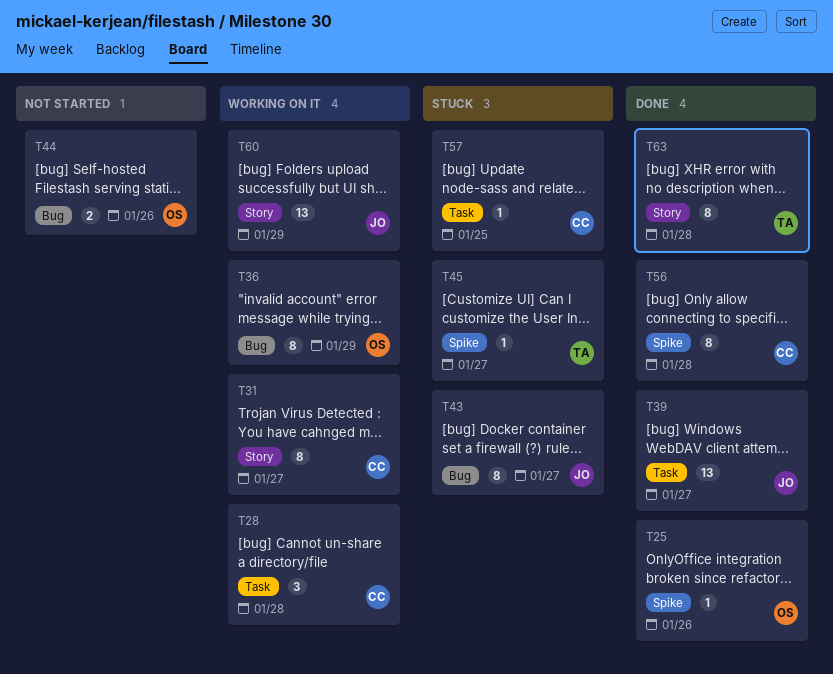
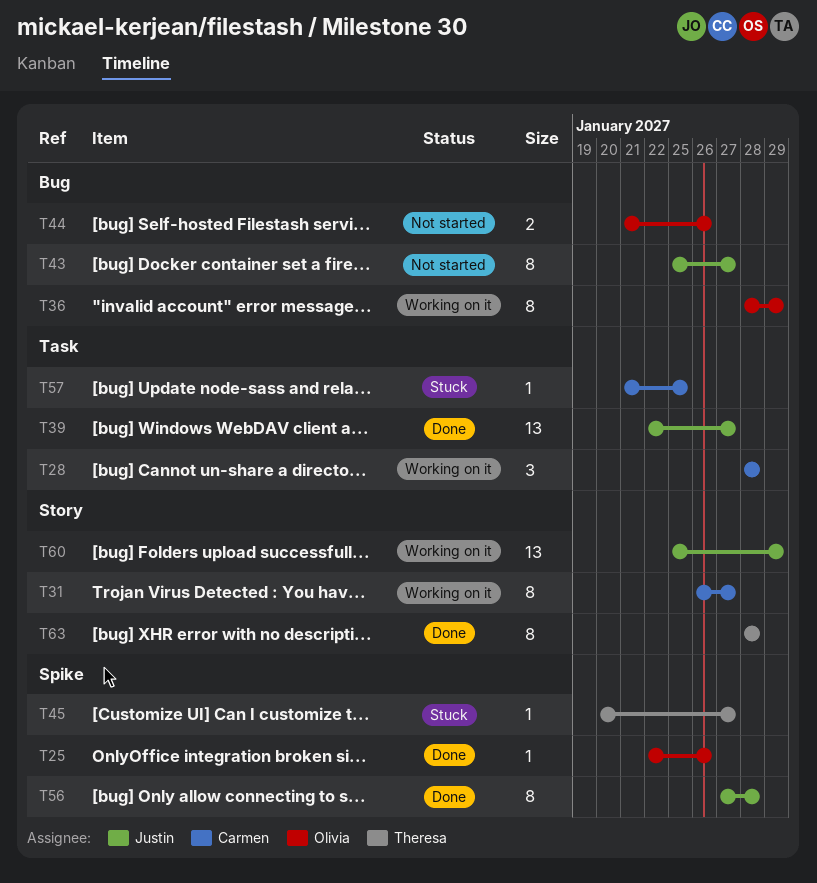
T43, status: Stuck -> Not started
T56, owner: Carmen -> Justin

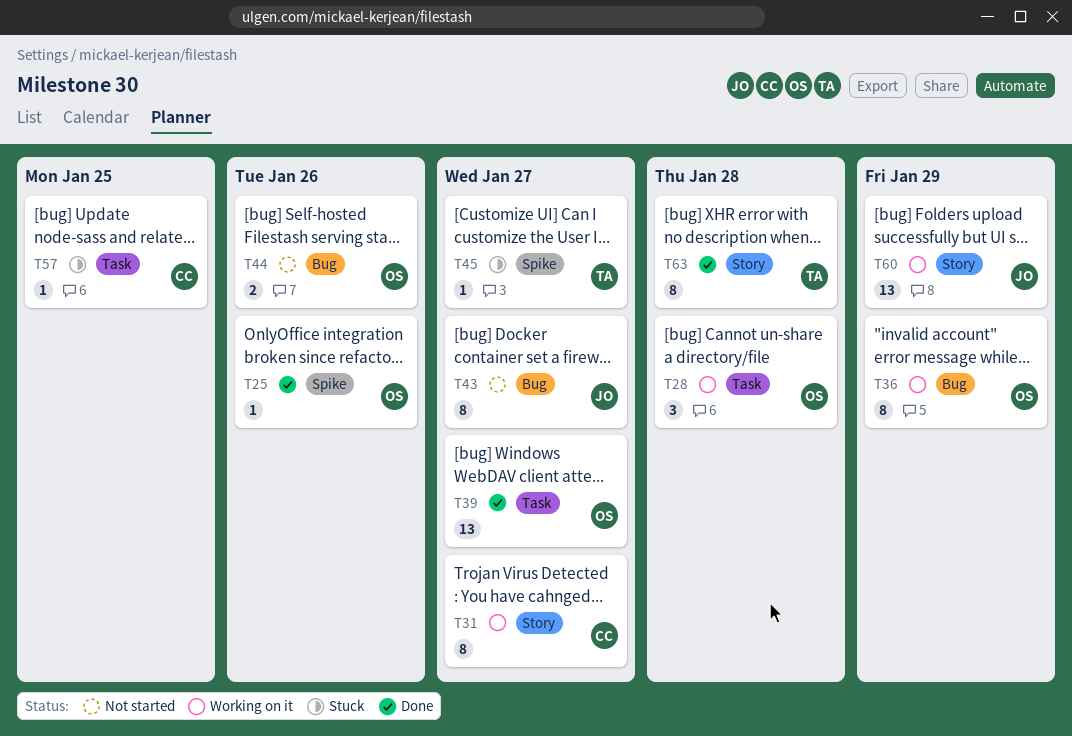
T28, owner: Carmen -> Olivia
T39, owner: Justin -> Olivia
T56: present -> none

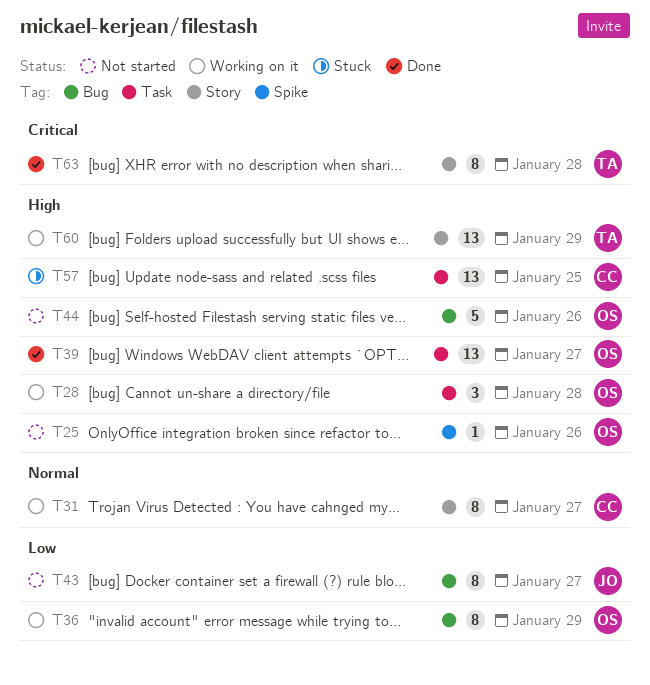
T25, status: Done -> Not started
T44, estimate: 2 -> 5
T45: present -> none
T57, estimate: 1 -> 13
T60, owner: JO -> TA

